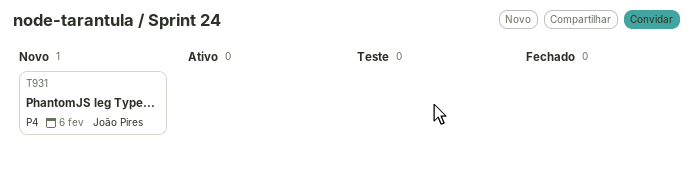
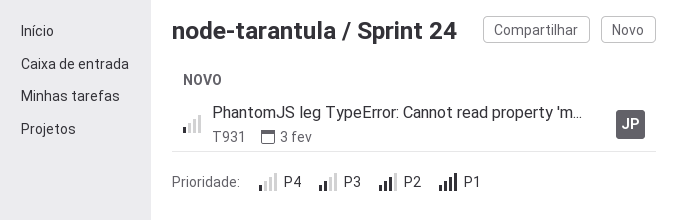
T931, due: Feb 6 -> Feb 3

